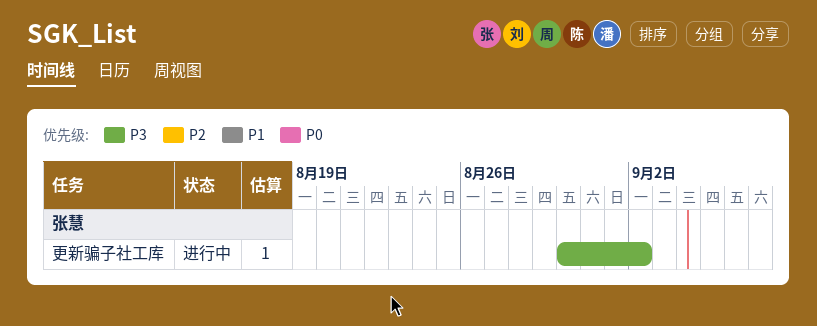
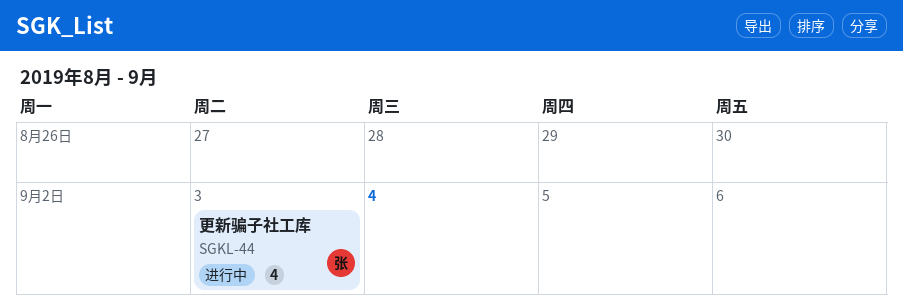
更新骗子社工库, estimate: 1 -> 4
更新骗子社工库, due: Sep 2 -> Sep 3

